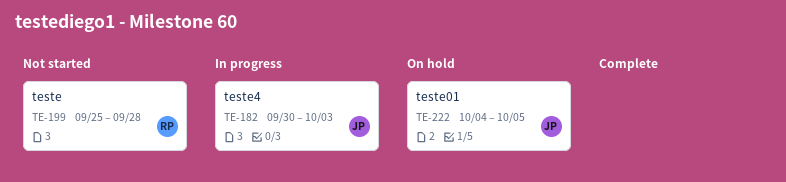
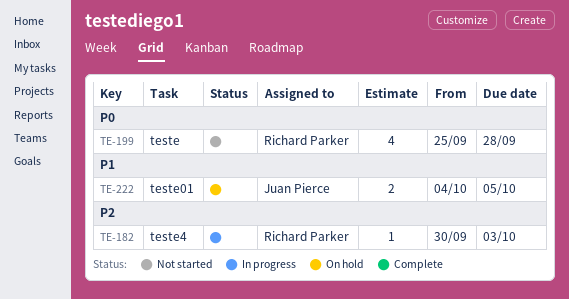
TE-182, owner: Juan Pierce -> Richard Parker

